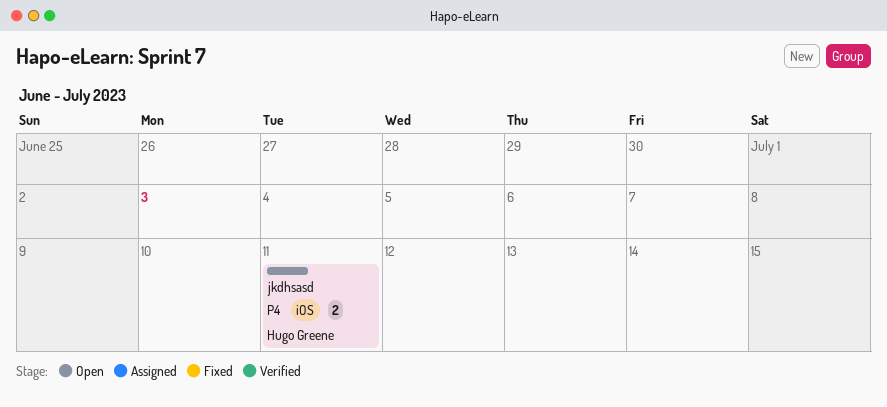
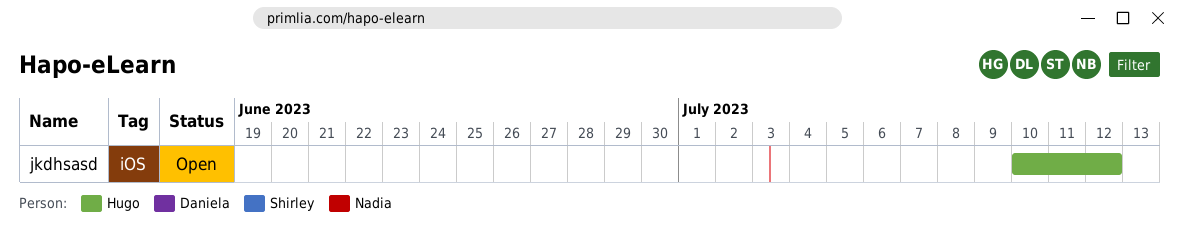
jkdhsasd, due: Jul 11 -> Jul 12

